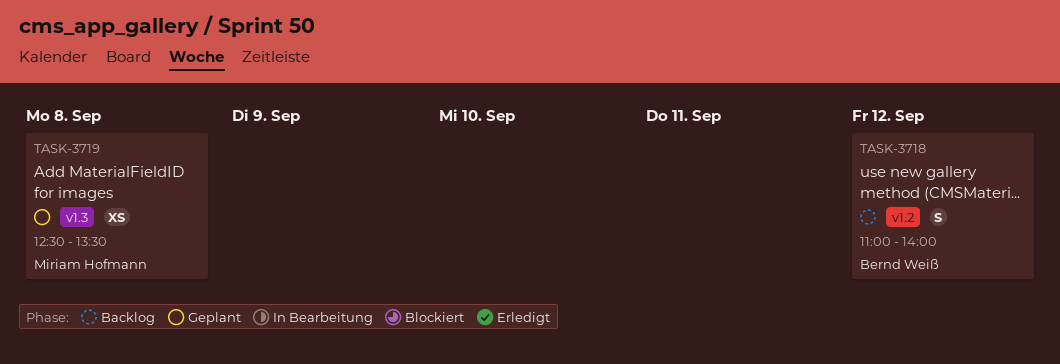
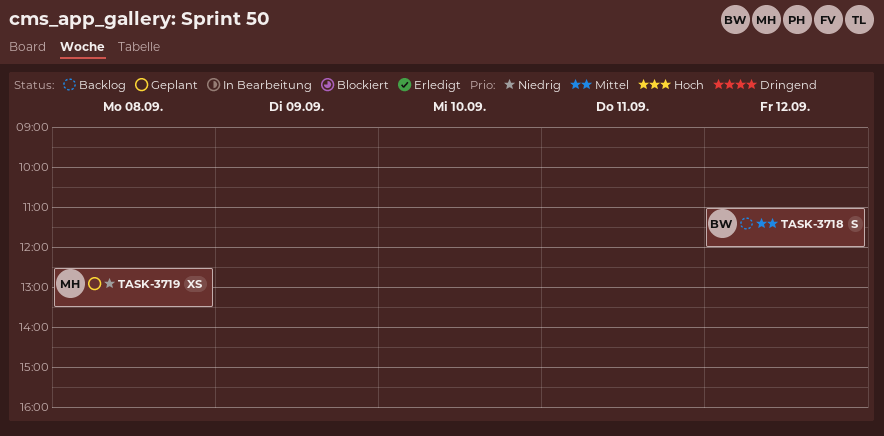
TASK-3718, ends: 14:00 -> 12:00

